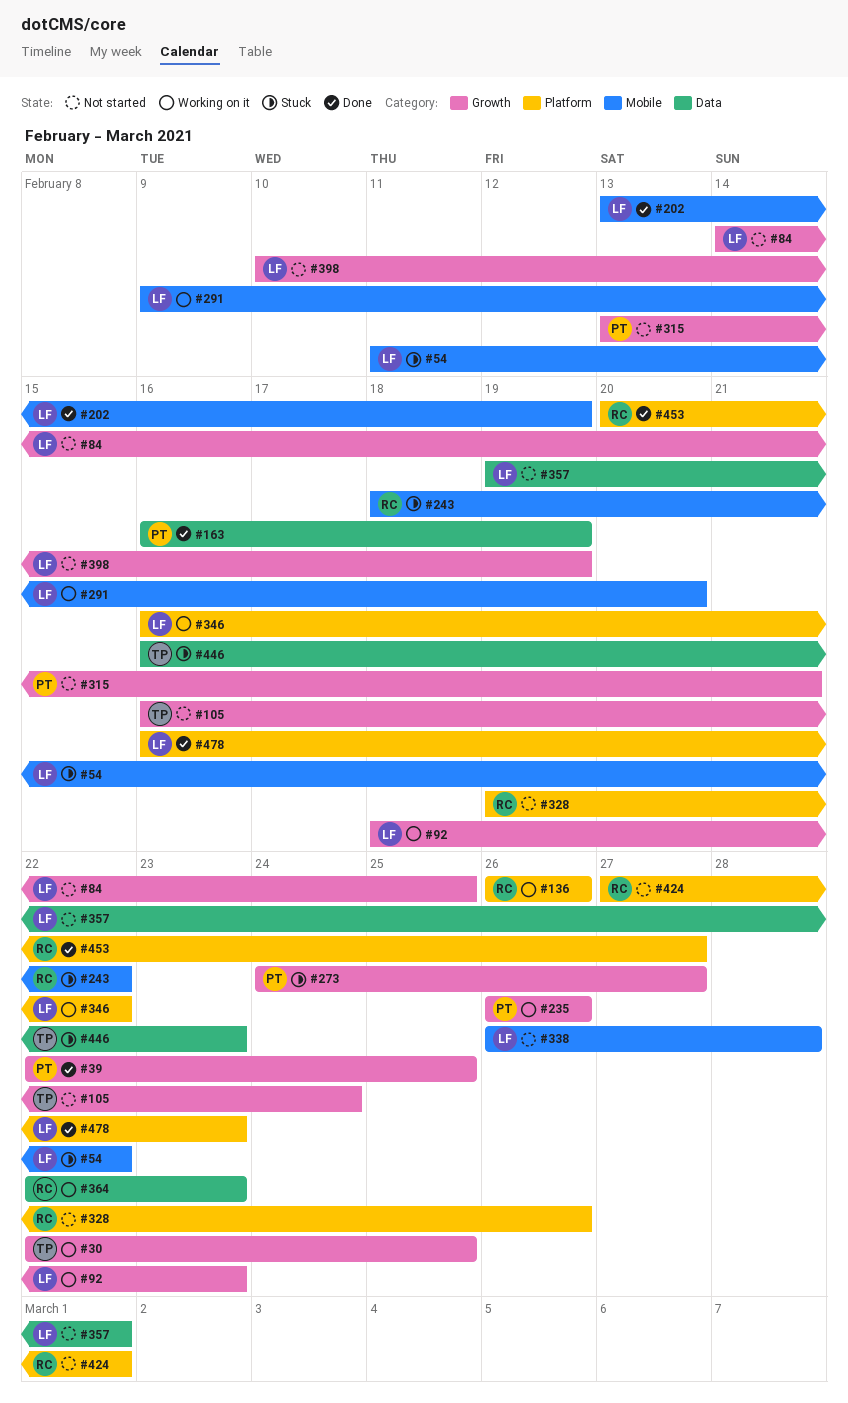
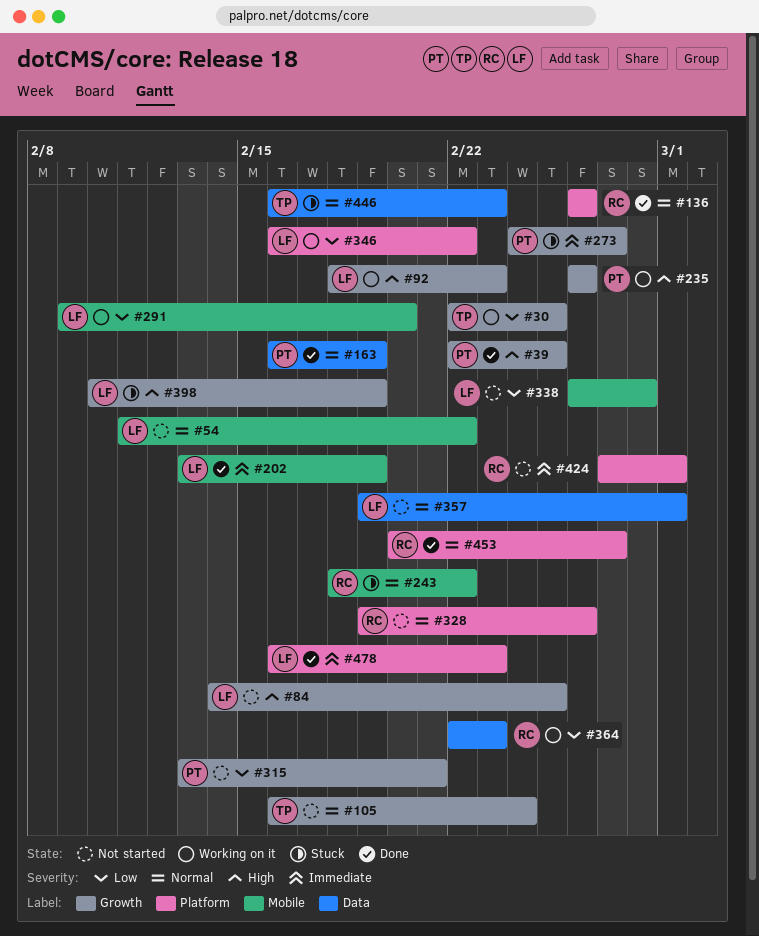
#54, status: Stuck -> Not started
#136, status: Working on it -> Done
#398, status: Not started -> Stuck

